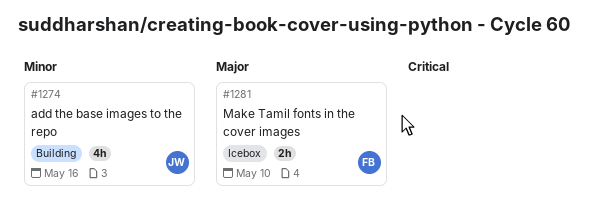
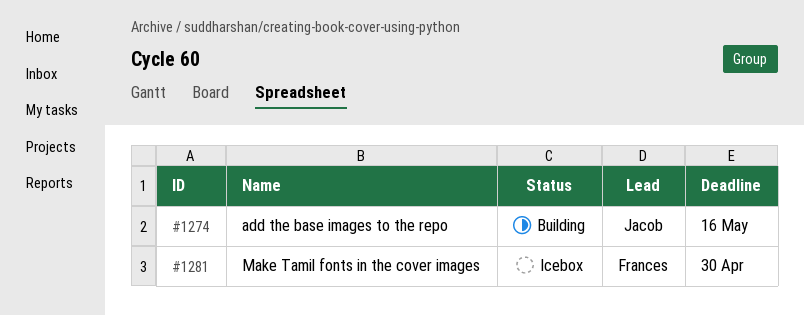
#1281, due: May 10 -> Apr 30

